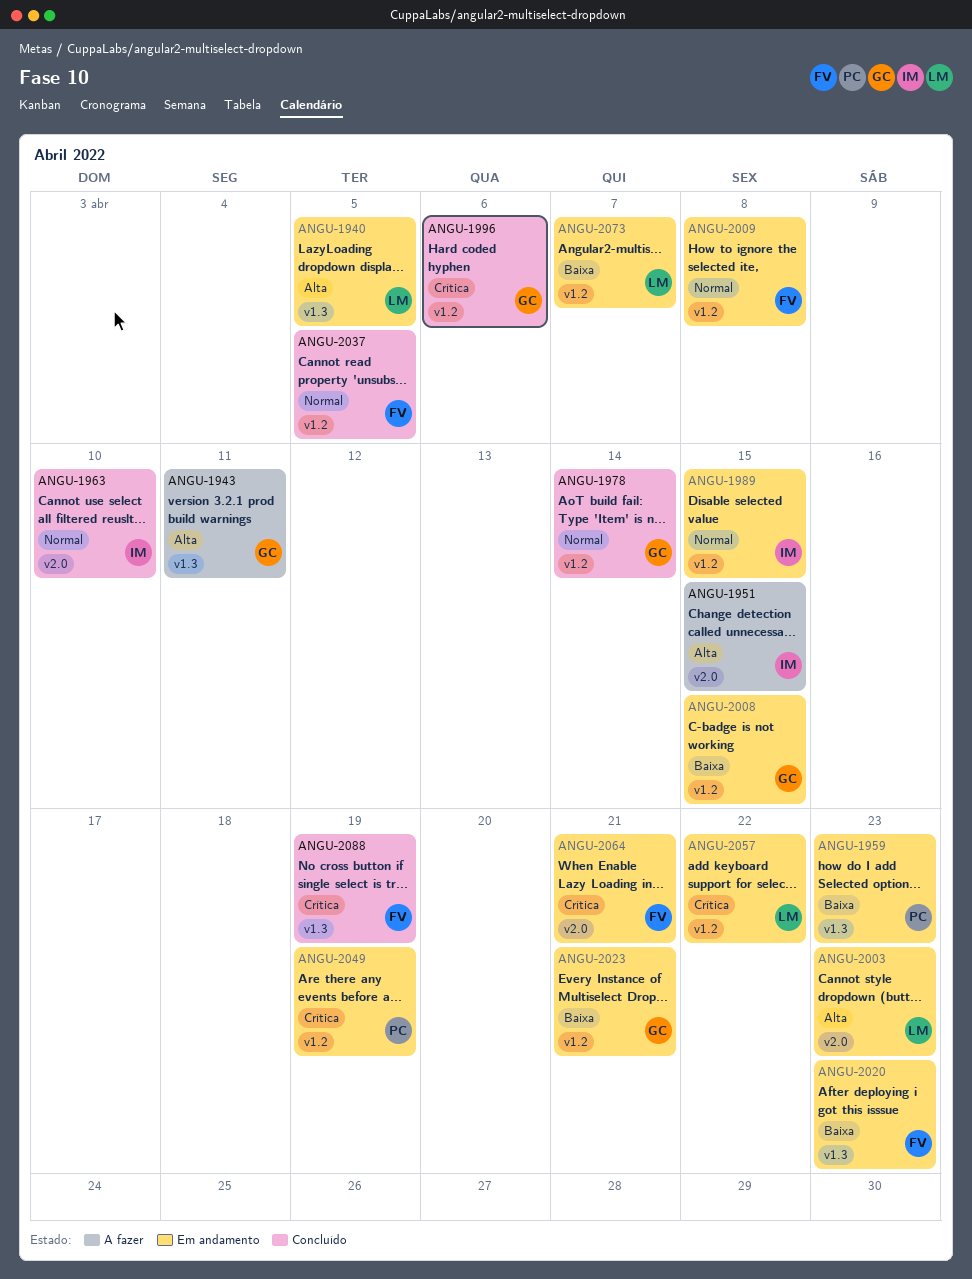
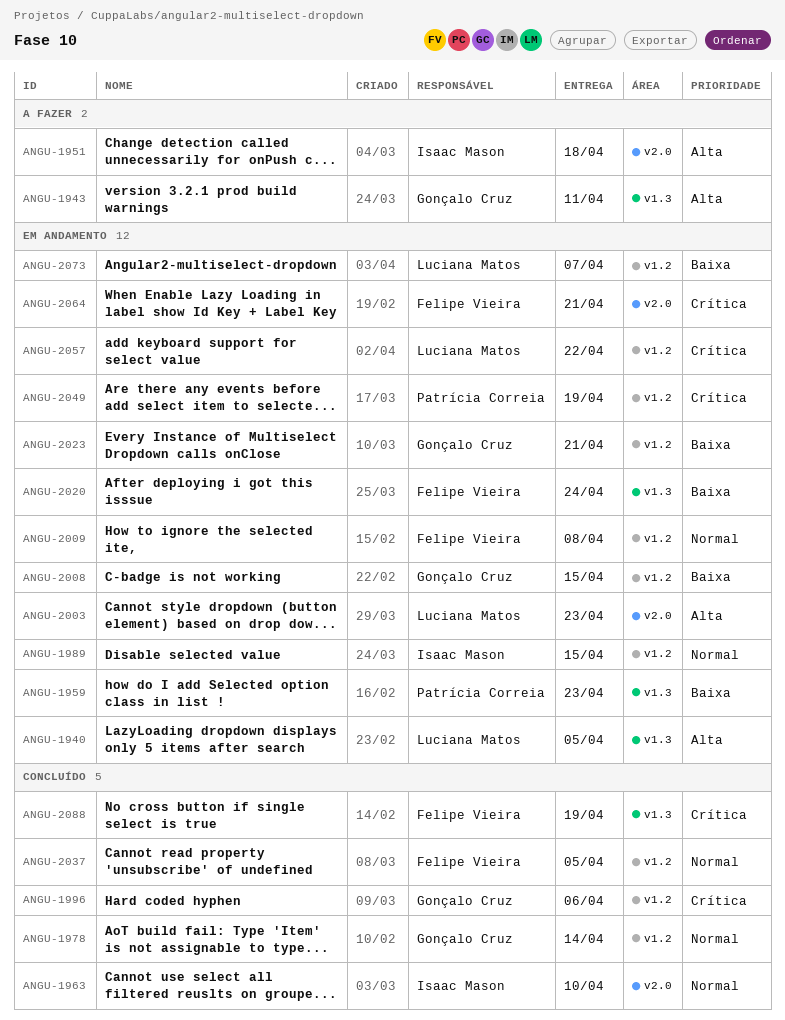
ANGU-1951, due: Apr 15 -> Apr 18
ANGU-2020, due: Apr 23 -> Apr 24

